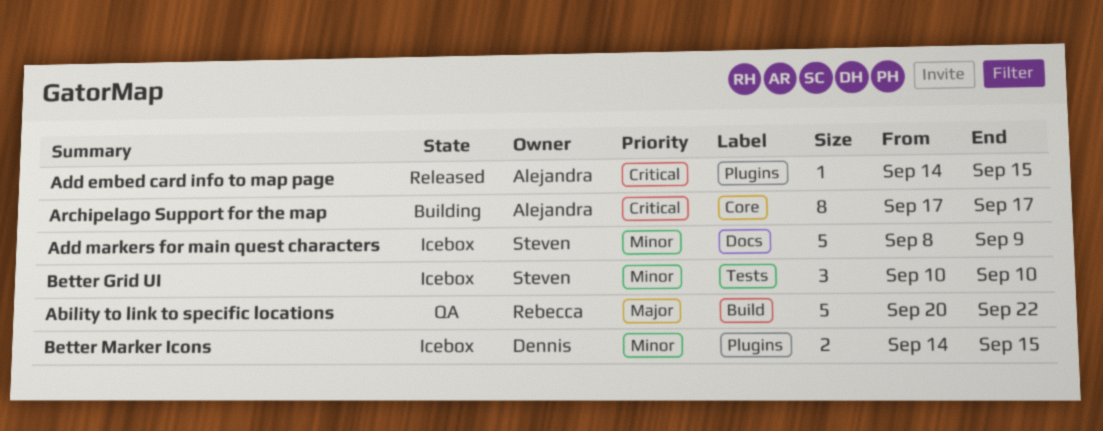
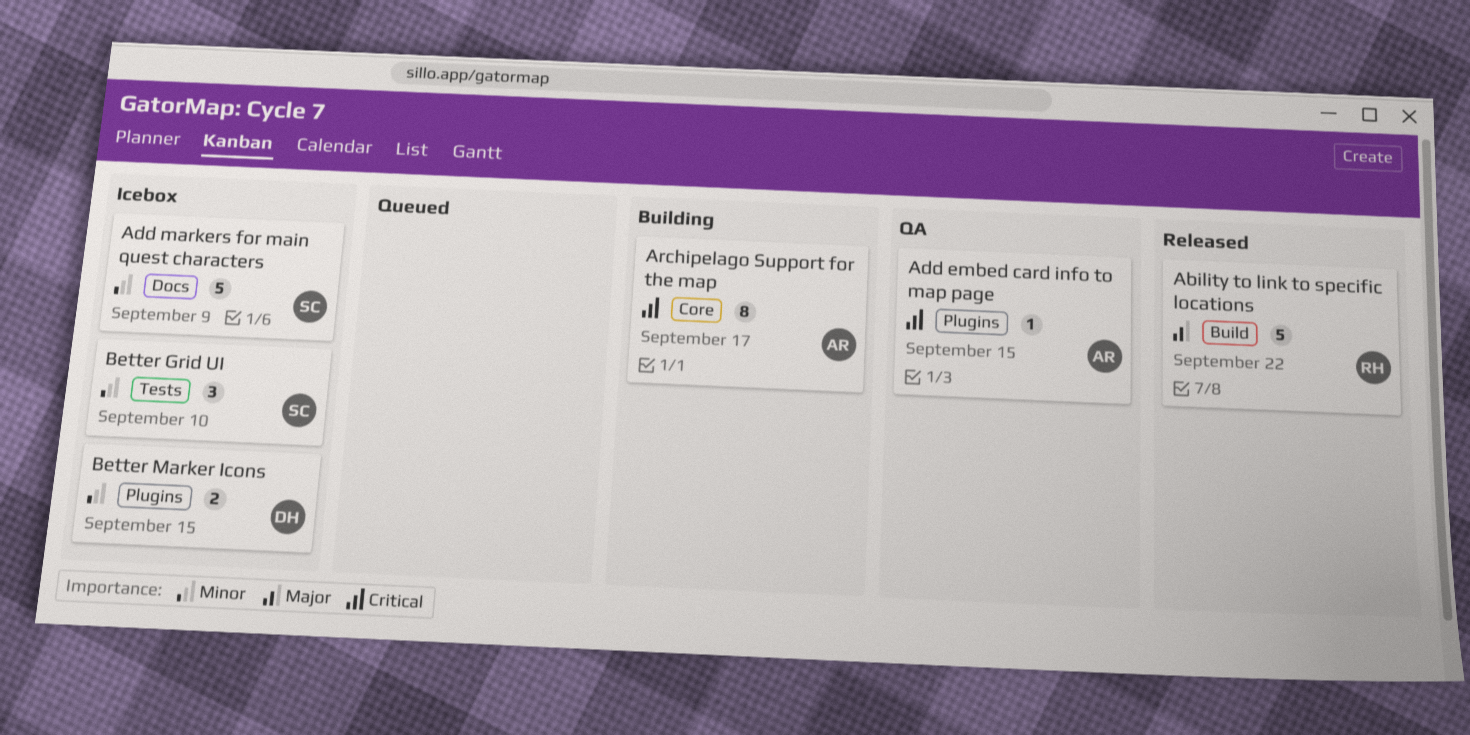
Ability to link to specific locations, status: QA -> Released
Add embed card info to map page, status: Released -> QA

